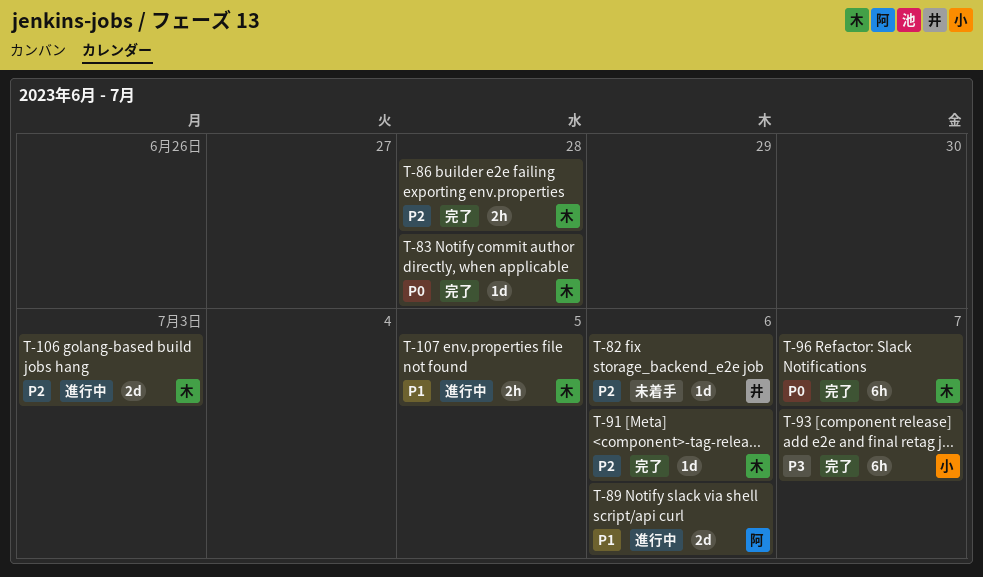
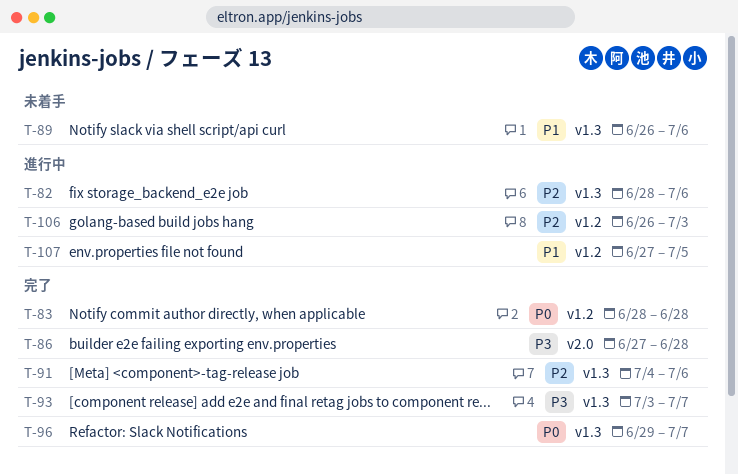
T-82, status: 未着手 -> 進行中
T-86, priority: P2 -> P3
T-89, status: 進行中 -> 未着手

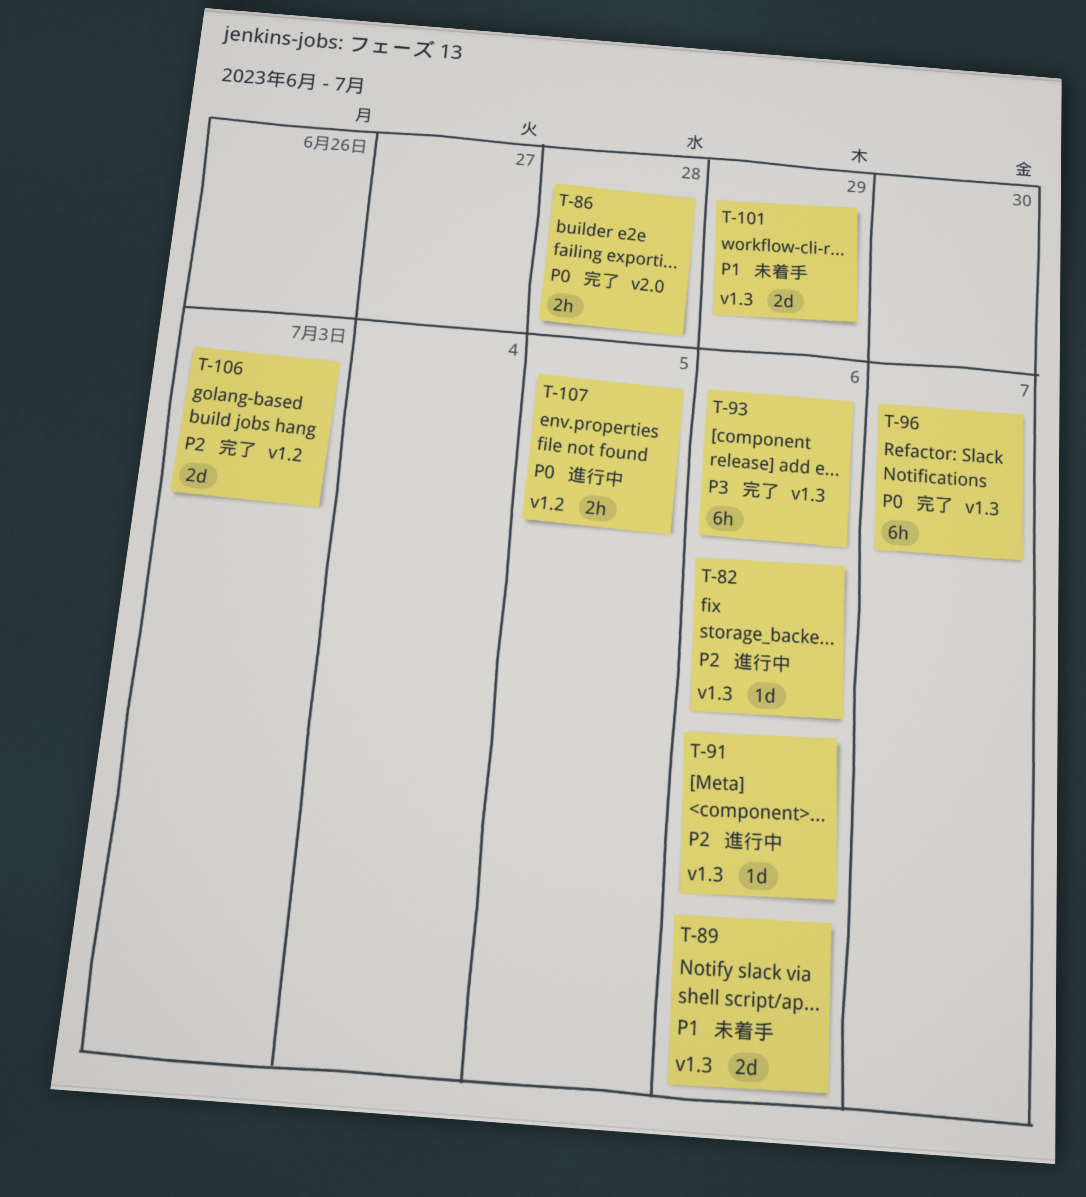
T-83: present -> none
T-86, priority: P3 -> P0
T-91, status: 完了 -> 進行中
T-93, due: Jul 7 -> Jul 6
T-101: none -> present
T-106, status: 進行中 -> 完了
T-107, priority: P1 -> P0

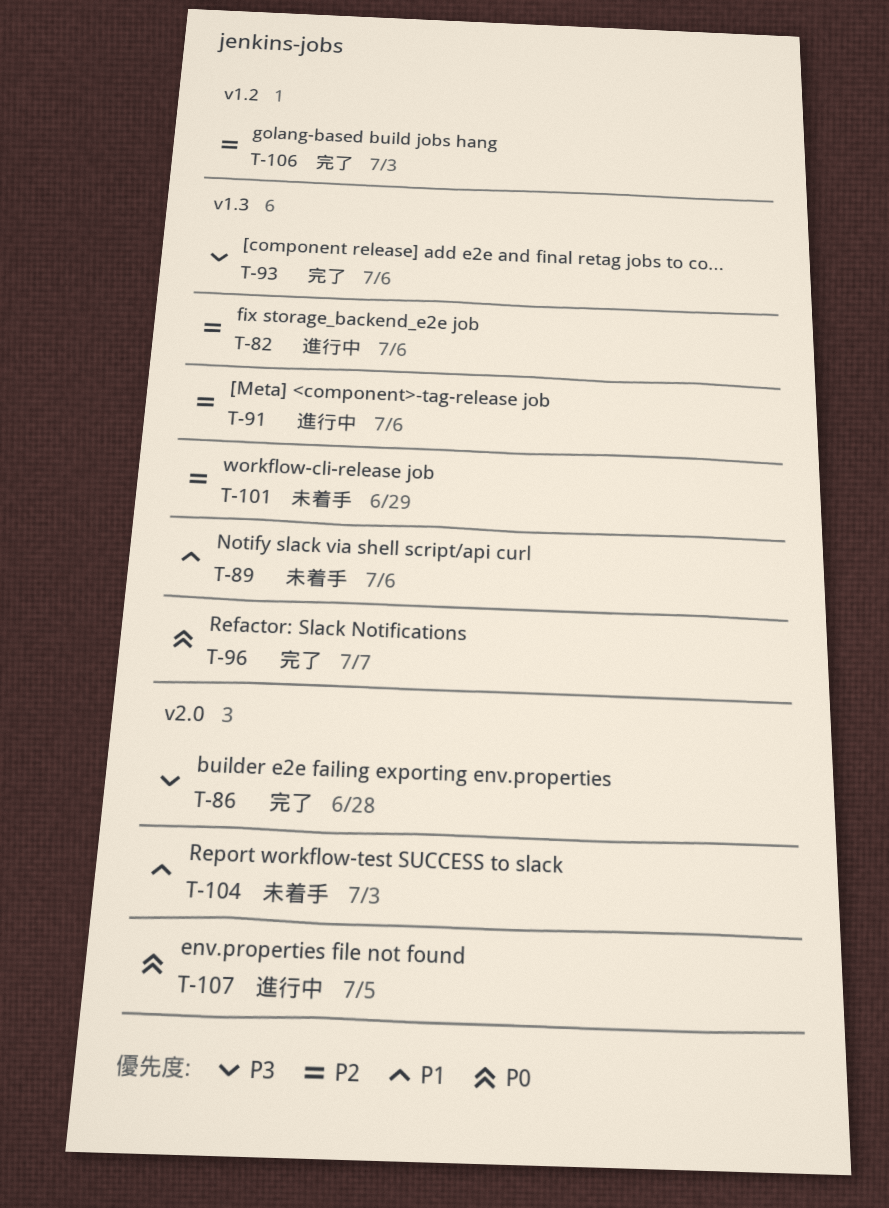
T-86, priority: P0 -> P3
T-101, priority: P1 -> P2
T-104: none -> present
T-107, label: v1.2 -> v2.0

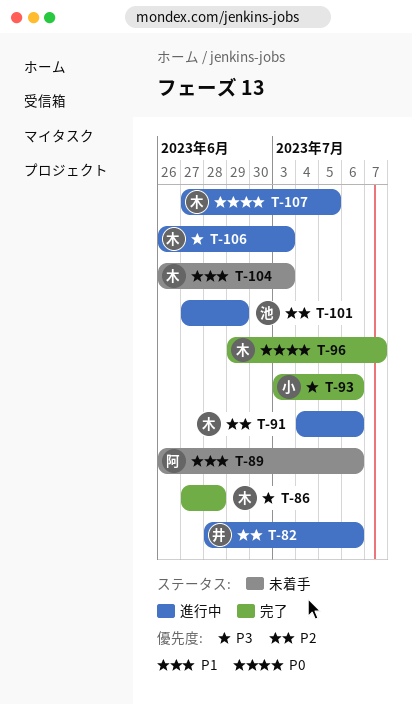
T-101, status: 未着手 -> 進行中
T-106, status: 完了 -> 進行中
T-106, priority: P2 -> P3

